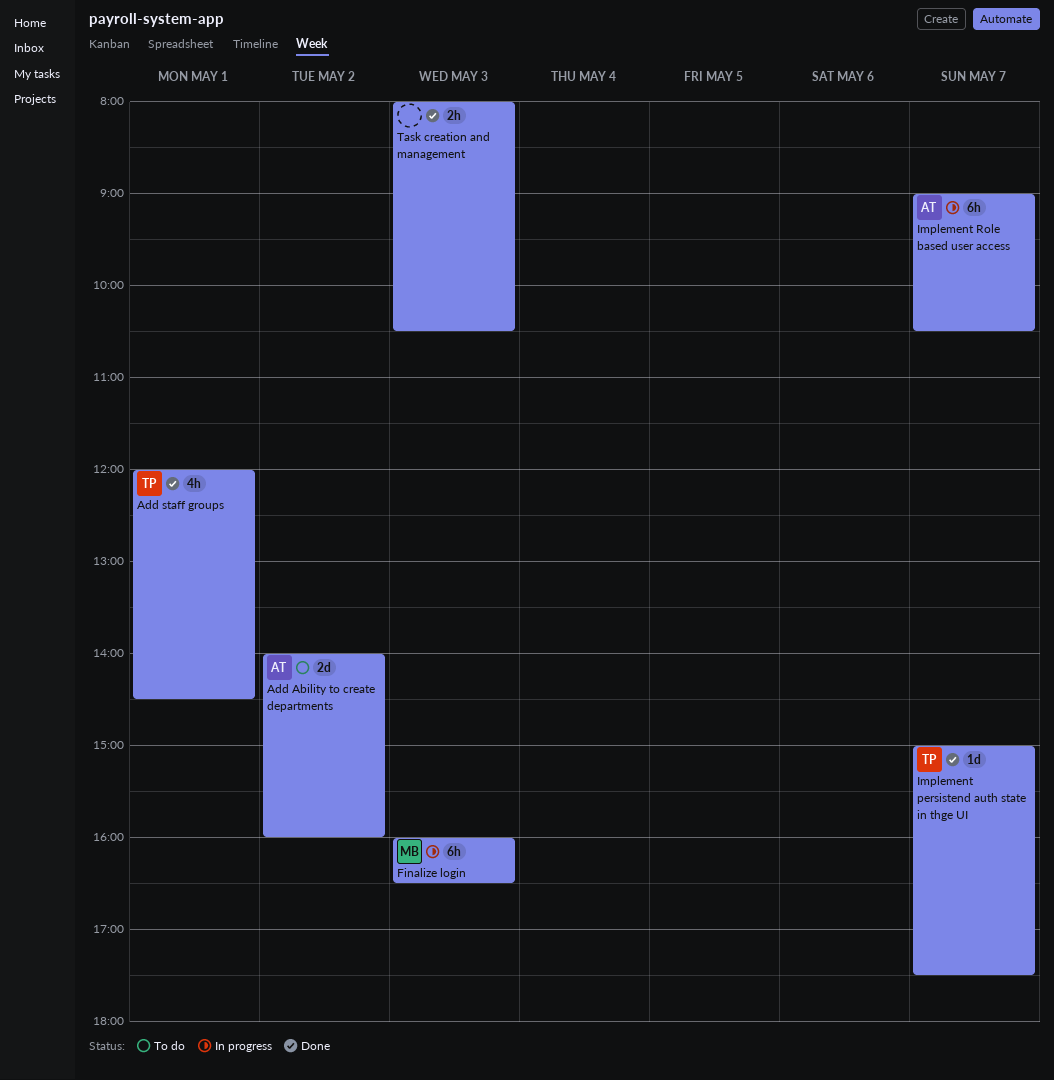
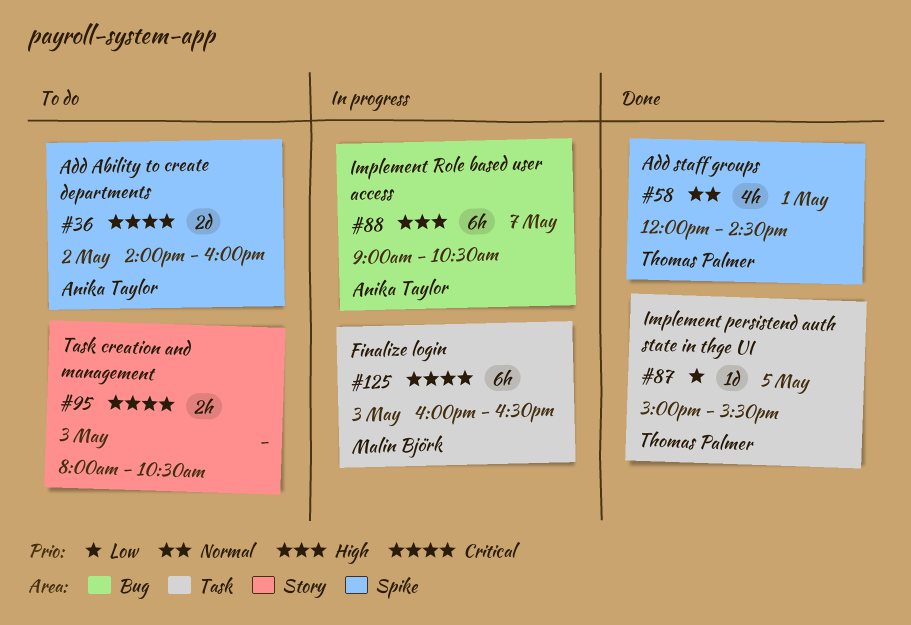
Implement persistend auth state in thge UI, day: May 7 -> May 5
Implement persistend auth state in thge UI, ends: 17:30 -> 15:30
Task creation and management, status: Done -> To do

